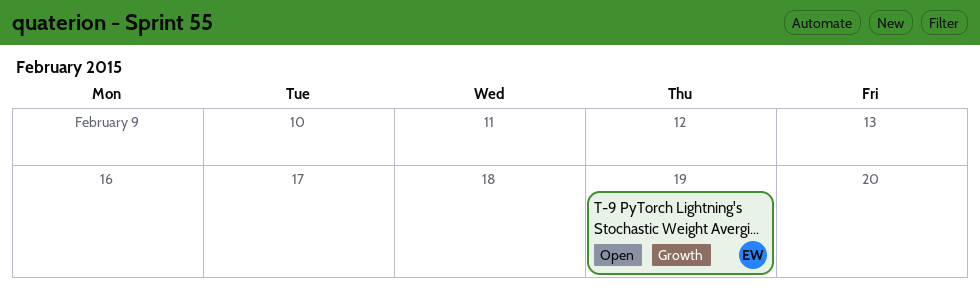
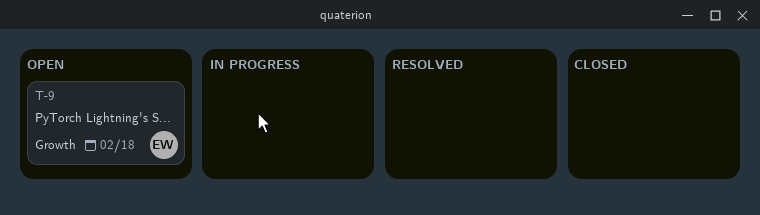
T-9, due: Feb 19 -> Feb 18

